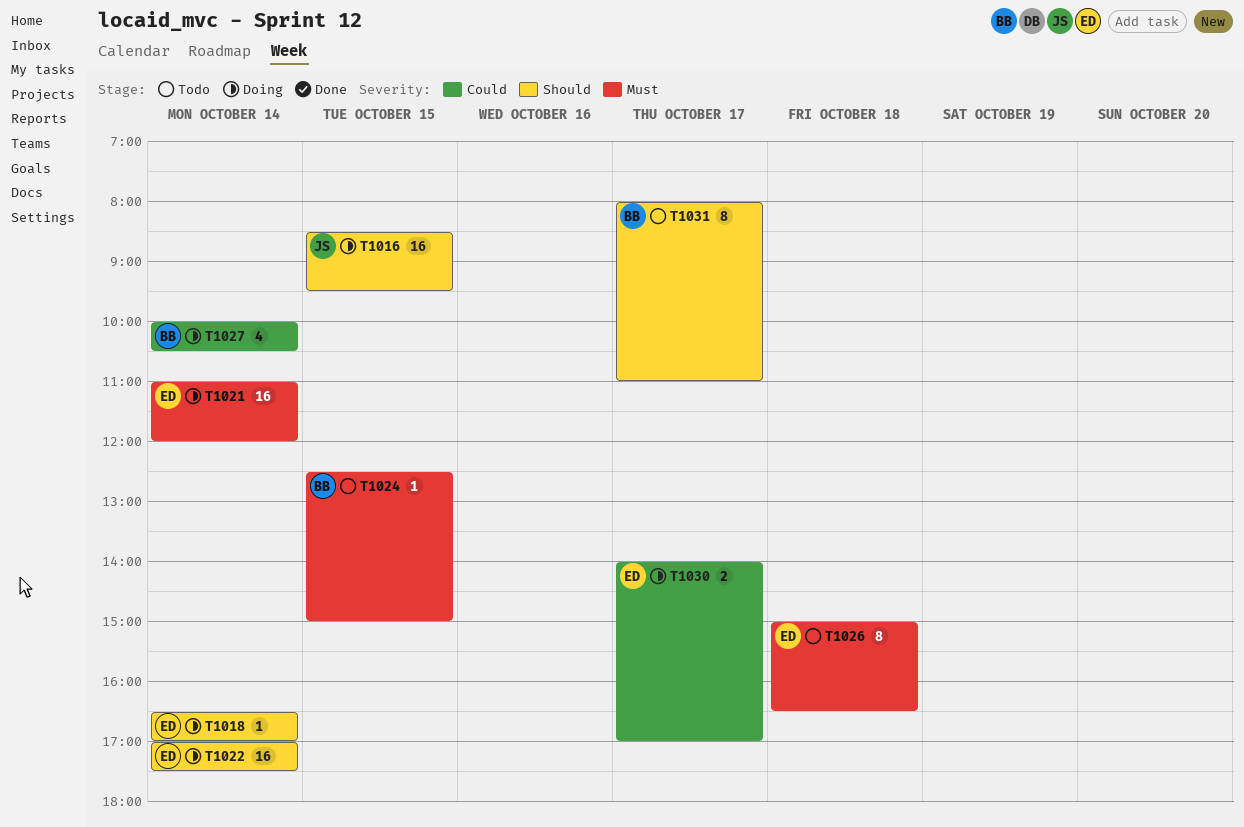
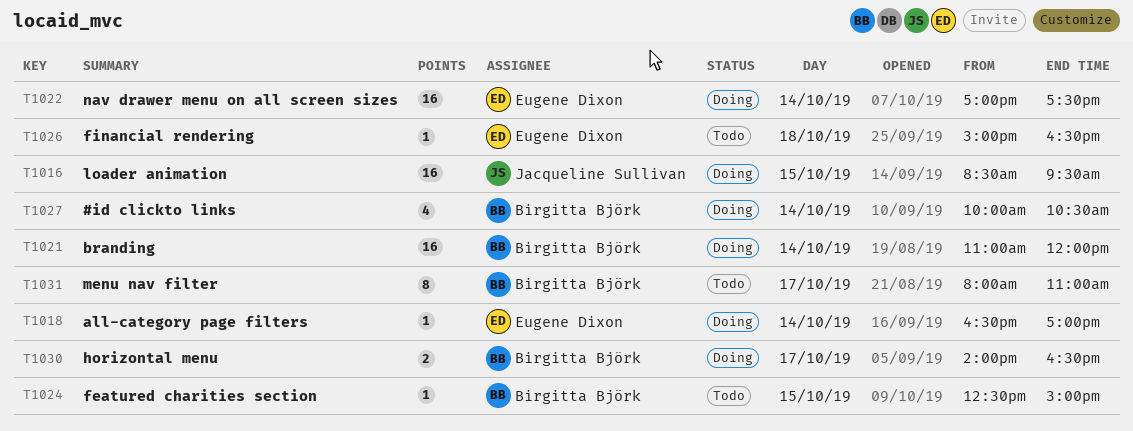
T1021, owner: Eugene Dixon -> Birgitta Björk
T1026, estimate: 8 -> 1
T1030, owner: Eugene Dixon -> Birgitta Björk
T1030, ends: 17:00 -> 16:30

